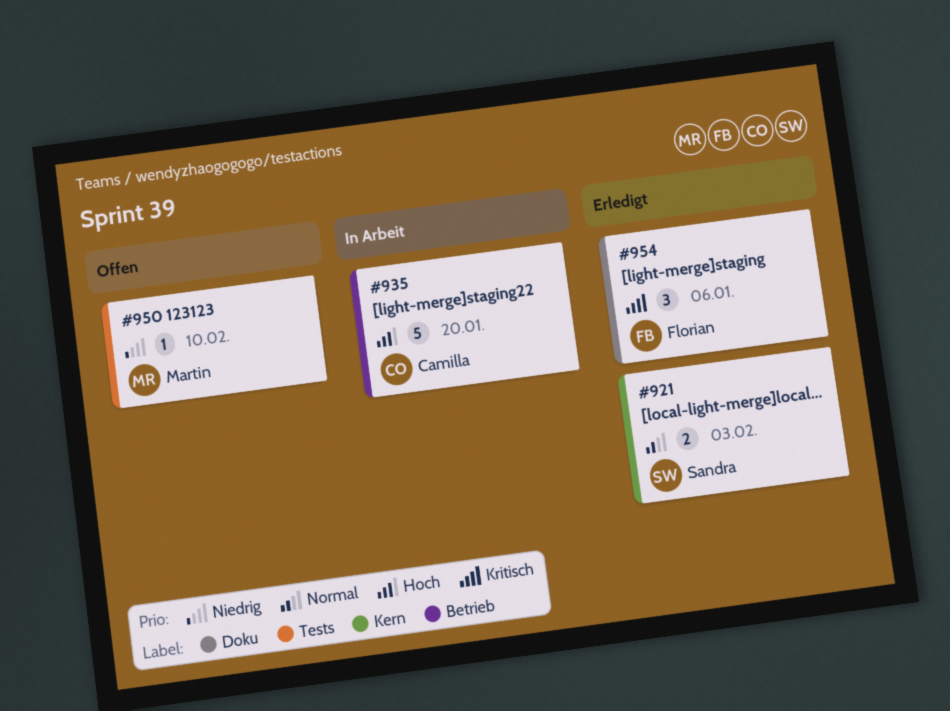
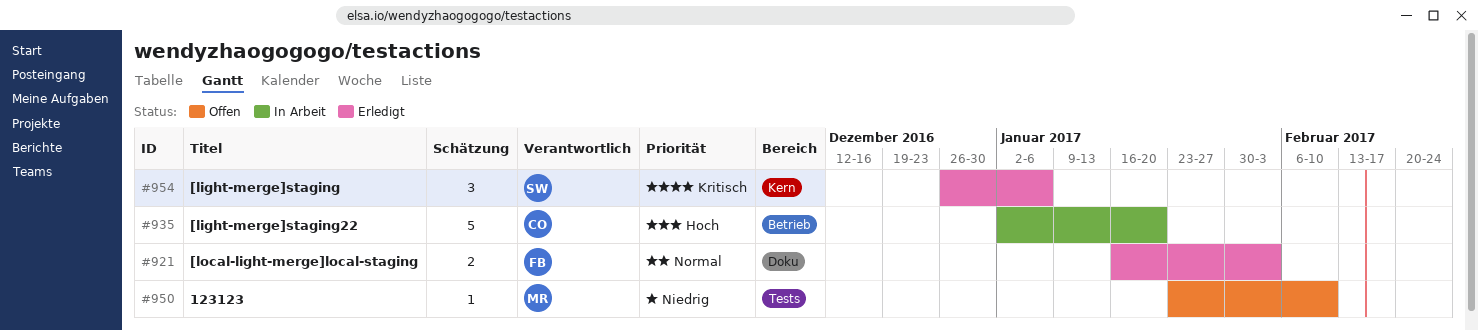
#921, owner: Sandra -> Florian
#921, label: Kern -> Doku
#954, owner: Florian -> Sandra
#954, label: Doku -> Kern

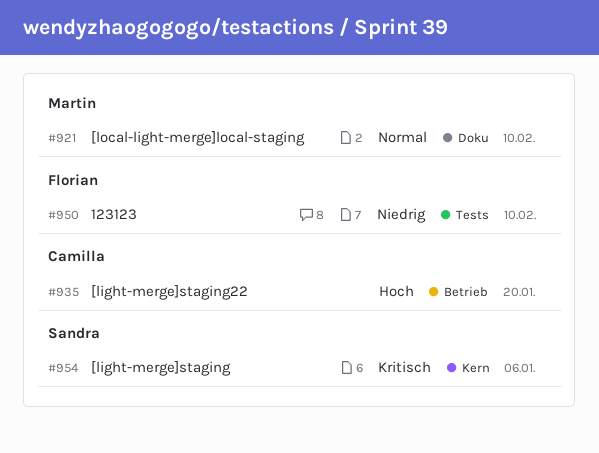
#921, owner: Florian -> Martin
#921, due: Feb 3 -> Feb 10
#950, owner: Martin -> Florian

